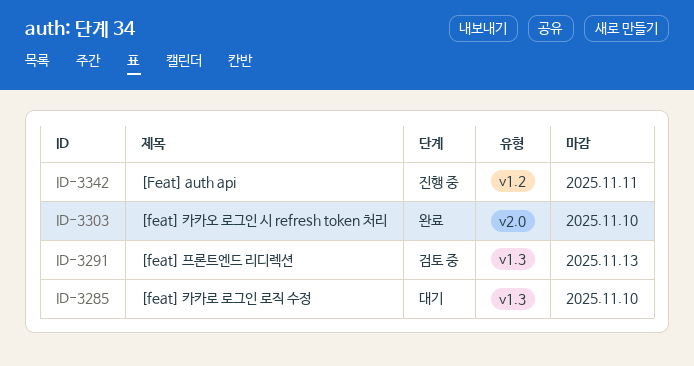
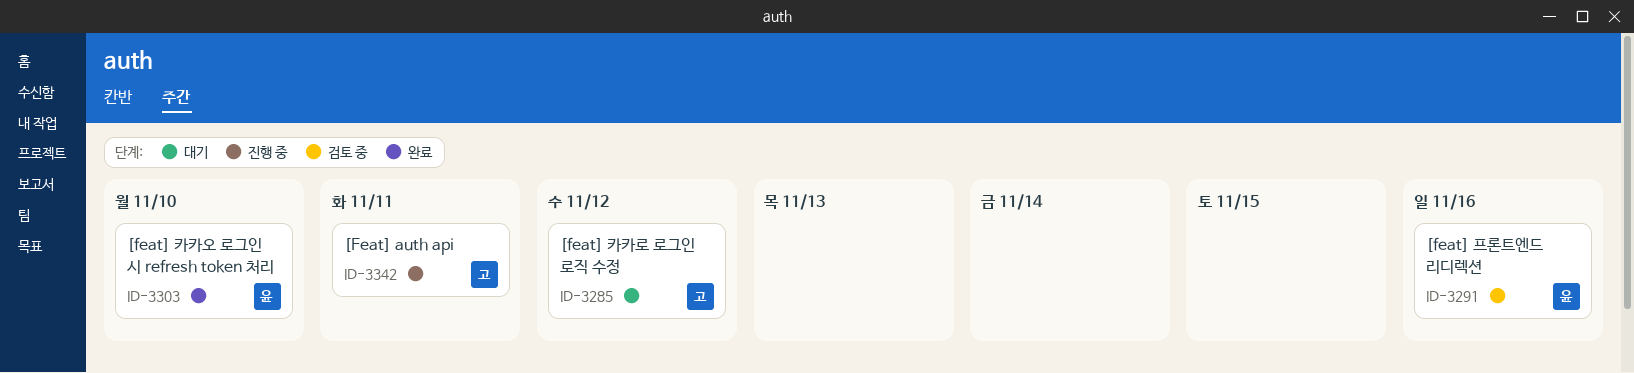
ID-3285, due: Nov 10 -> Nov 12
ID-3291, due: Nov 13 -> Nov 16

